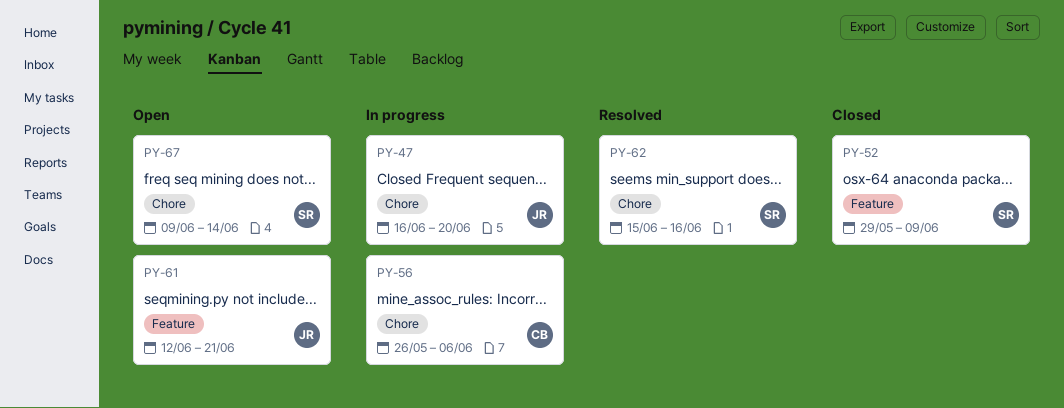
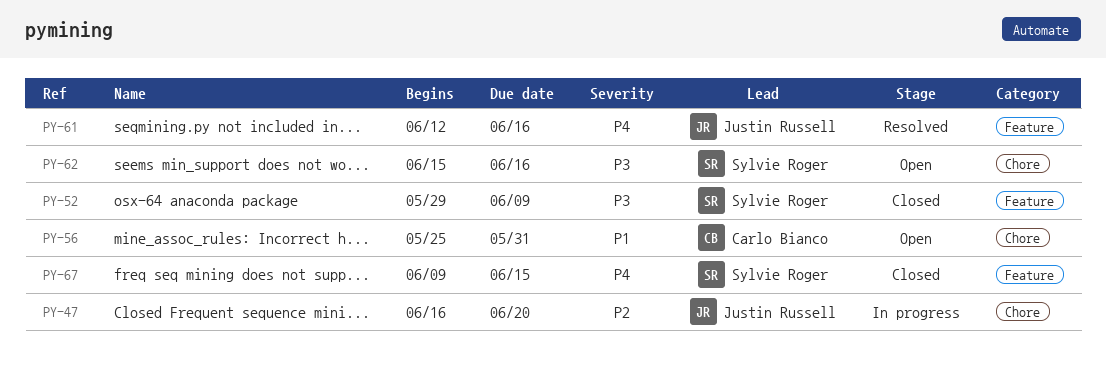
PY-56, status: In progress -> Open
PY-56, start: May 26 -> May 25
PY-56, due: Jun 6 -> May 31
PY-61, status: Open -> Resolved
PY-61, due: Jun 21 -> Jun 16
PY-62, status: Resolved -> Open
PY-67, status: Open -> Closed
PY-67, label: Chore -> Feature
PY-67, due: Jun 14 -> Jun 15

